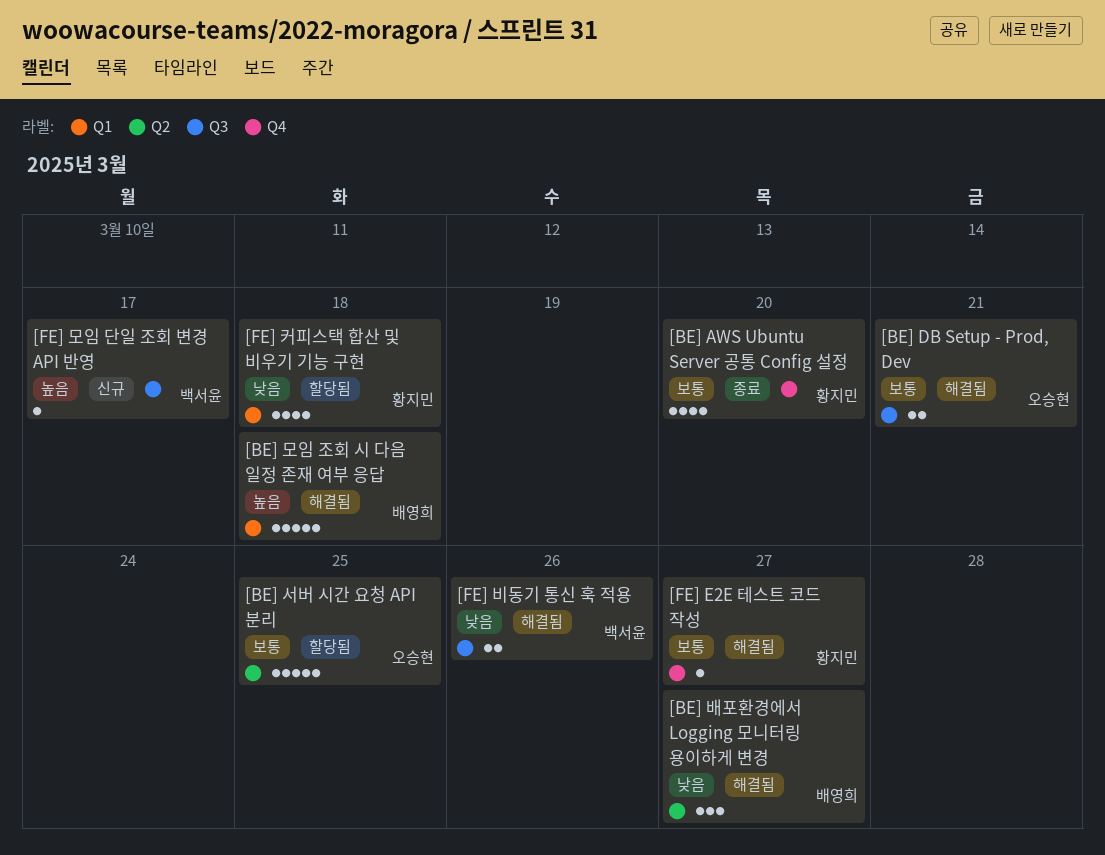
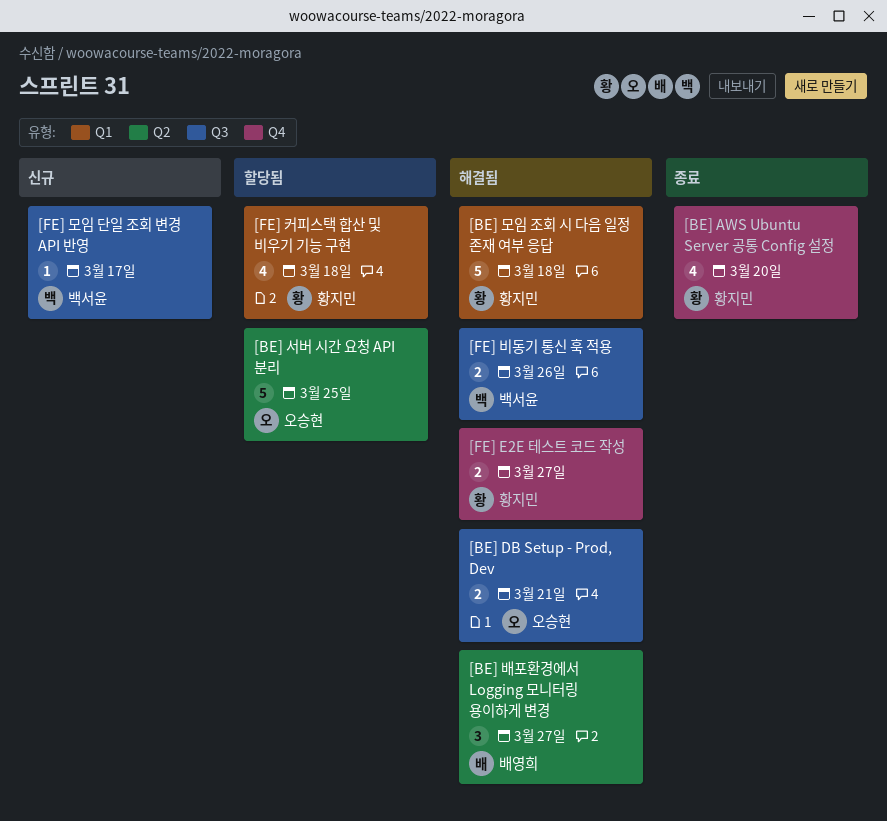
[BE] 모임 조회 시 다음 일정 존재 여부 응답, owner: 배영희 -> 황지민
[FE] E2E 테스트 코드 작성, estimate: 1 -> 2

